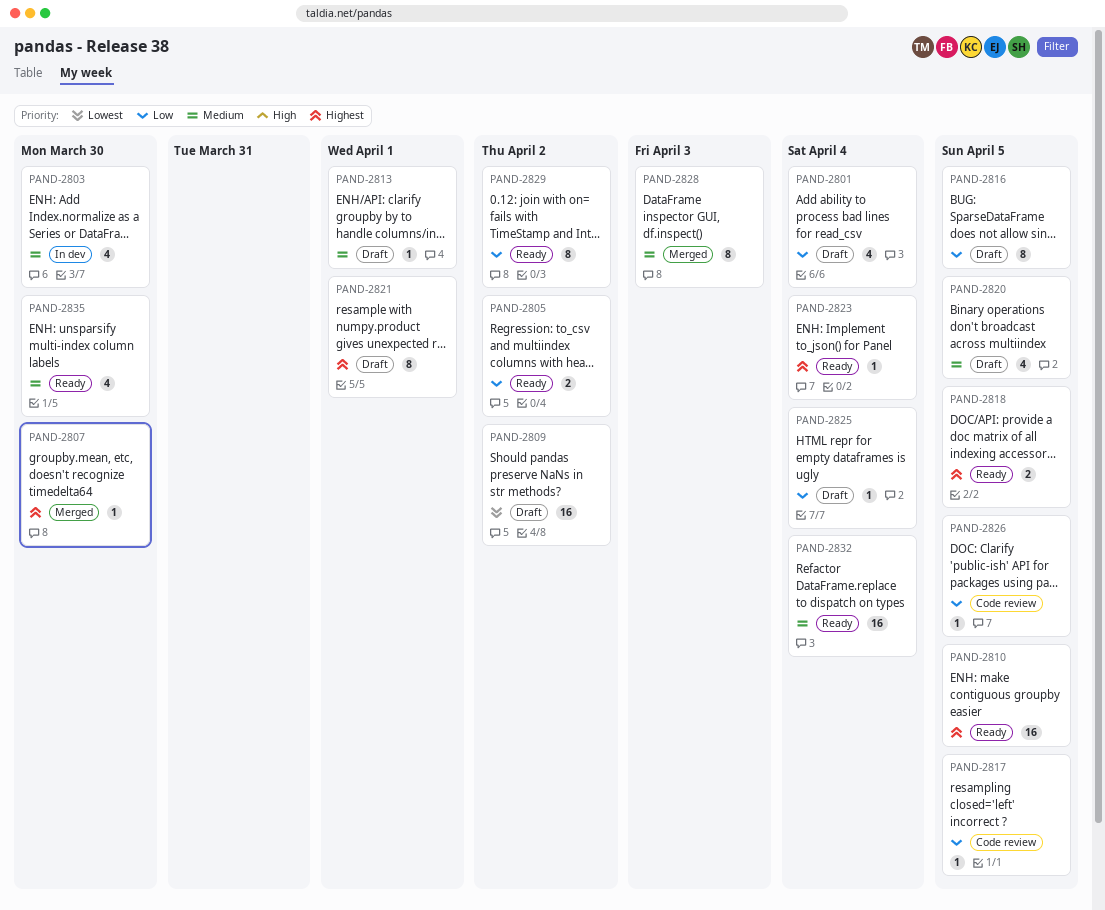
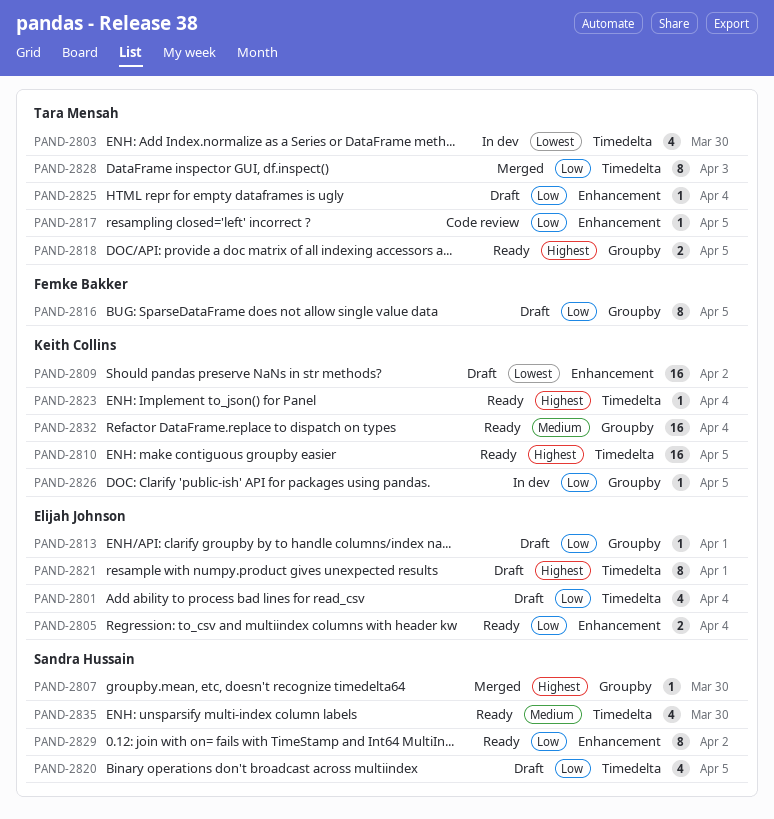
PAND-2803, priority: Medium -> Lowest
PAND-2805, due: Apr 2 -> Apr 4
PAND-2813, priority: Medium -> Low
PAND-2820, priority: Medium -> Low
PAND-2826, status: Code review -> In dev
PAND-2828, priority: Medium -> Low

